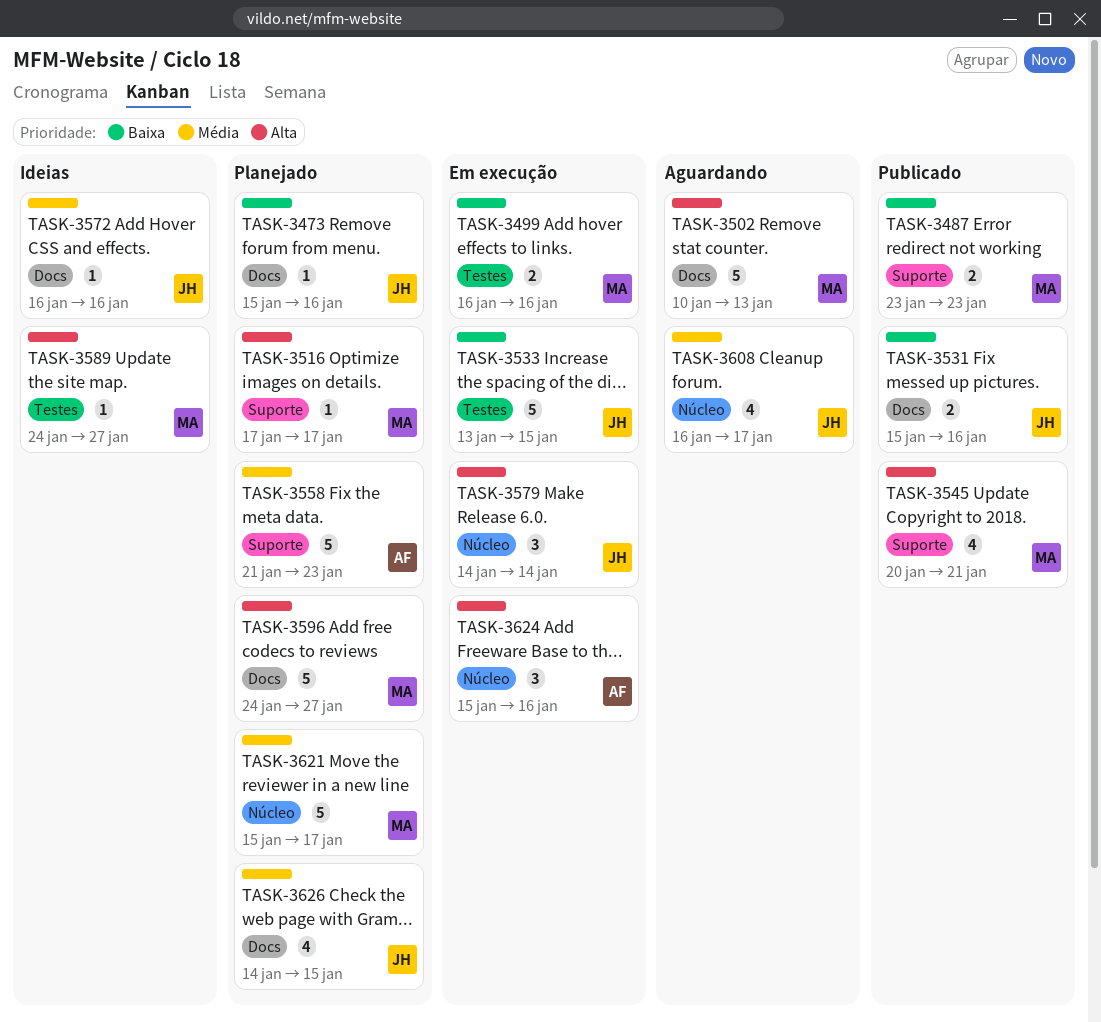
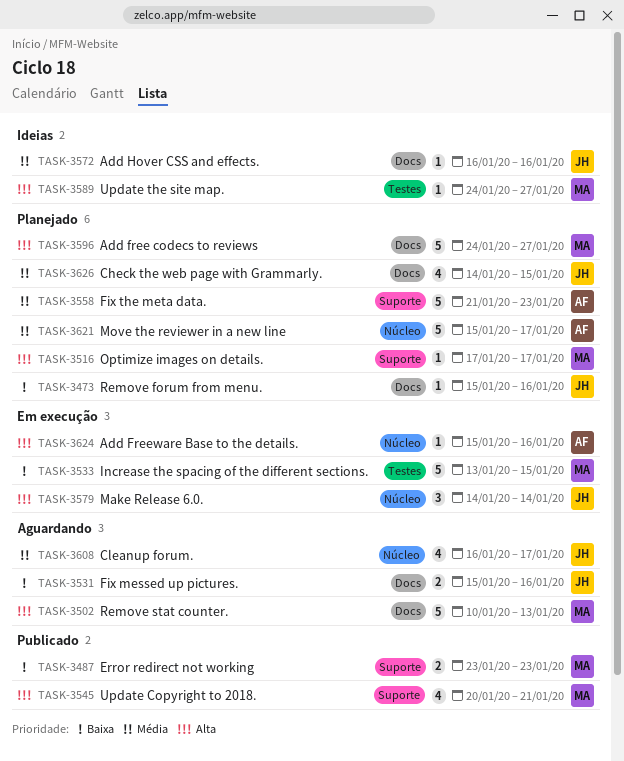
TASK-3499: present -> none
TASK-3531, status: Publicado -> Aguardando
TASK-3533, owner: JH -> MA
TASK-3621, owner: MA -> AF
TASK-3624, estimate: 3 -> 1

